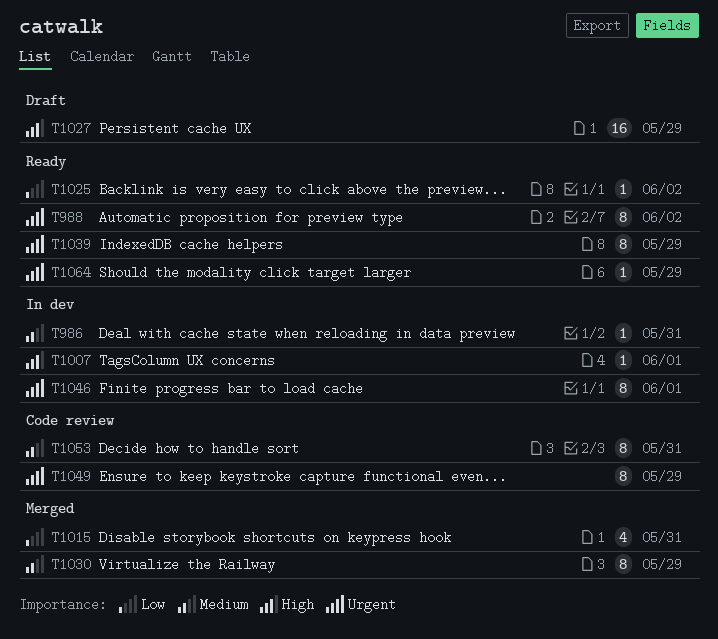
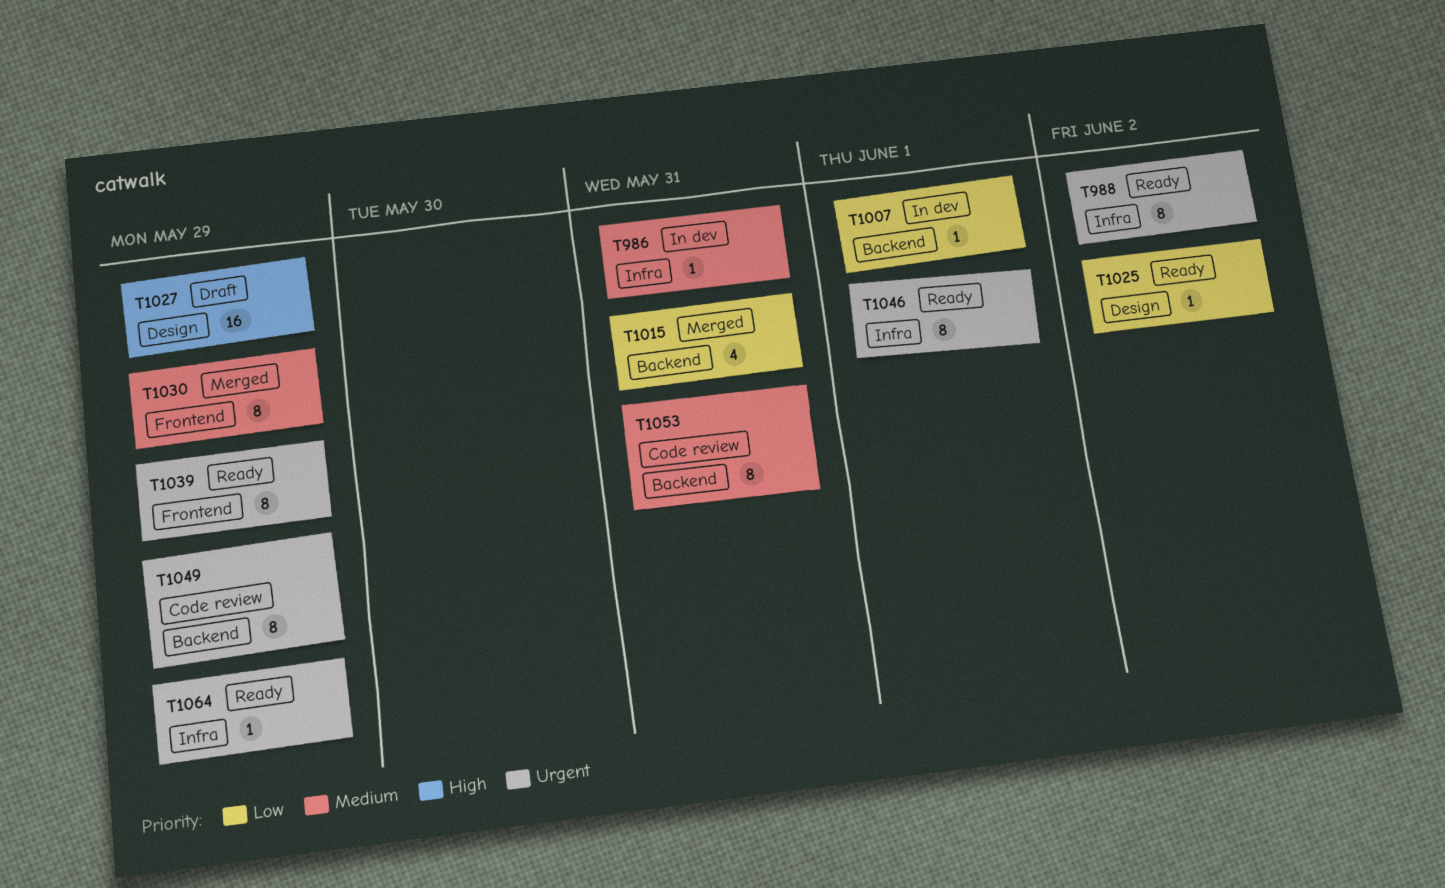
T1007, priority: High -> Low
T1046, status: In dev -> Ready

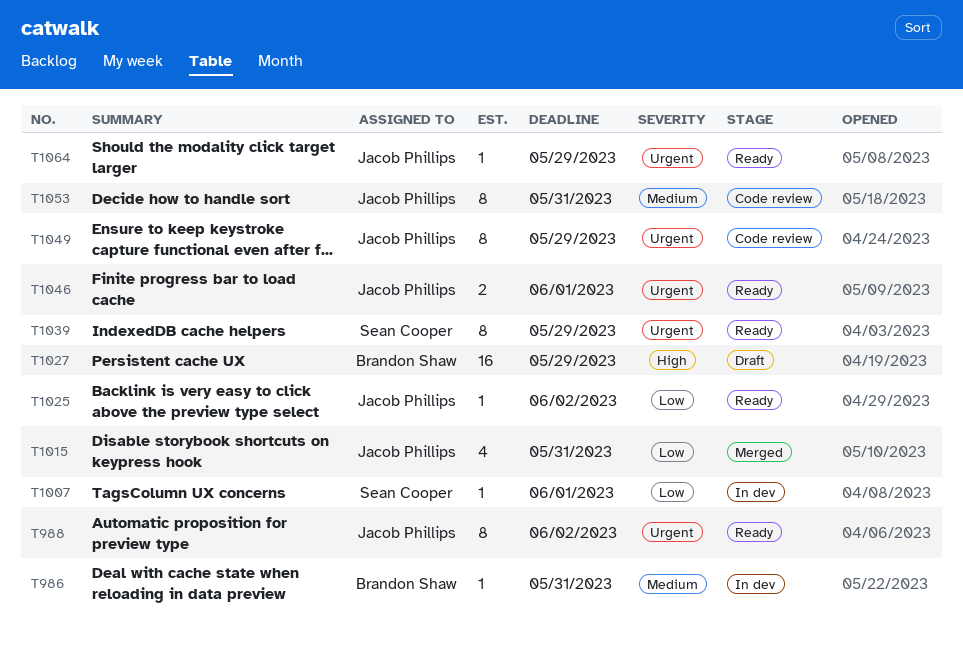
T1030: present -> none
T1046, estimate: 8 -> 2

